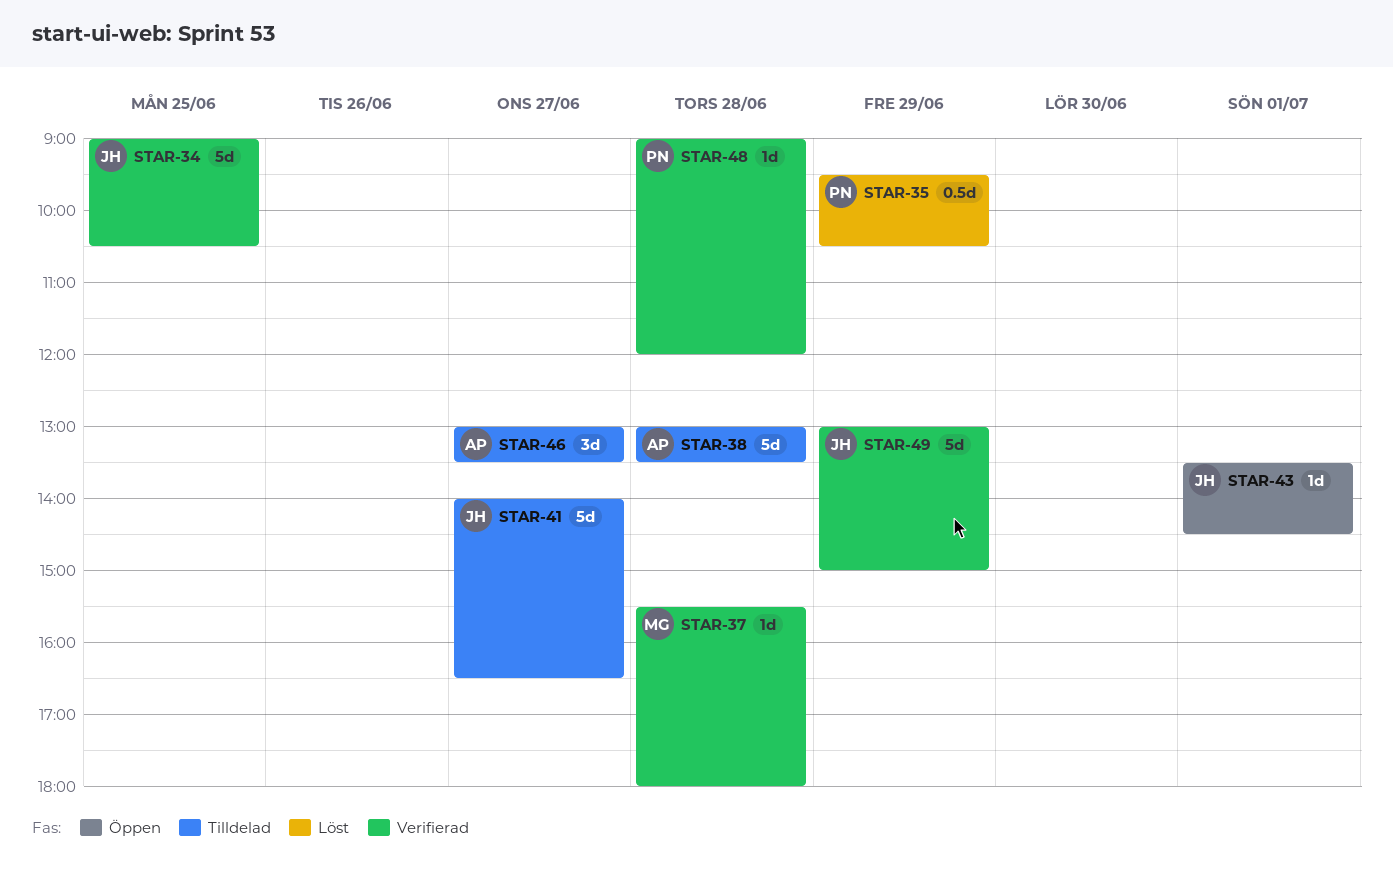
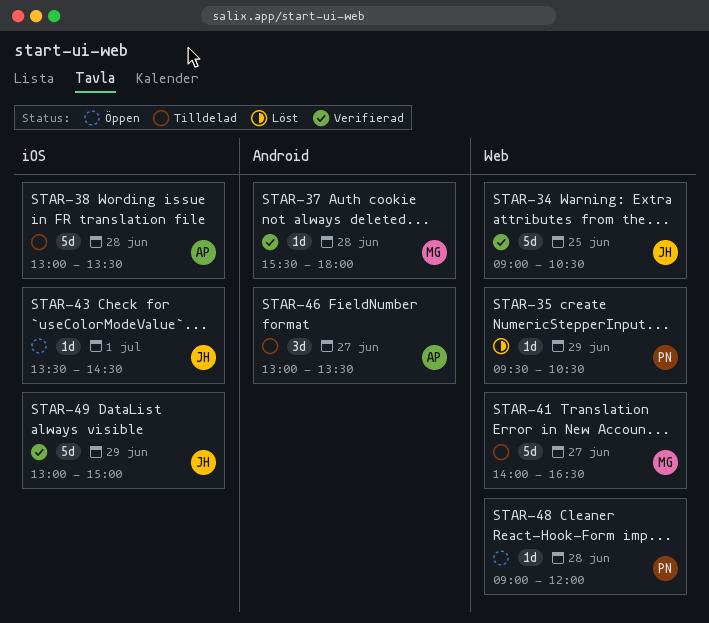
STAR-35, estimate: 0.5d -> 1d
STAR-41, owner: JH -> MG
STAR-48, status: Verifierad -> Öppen

